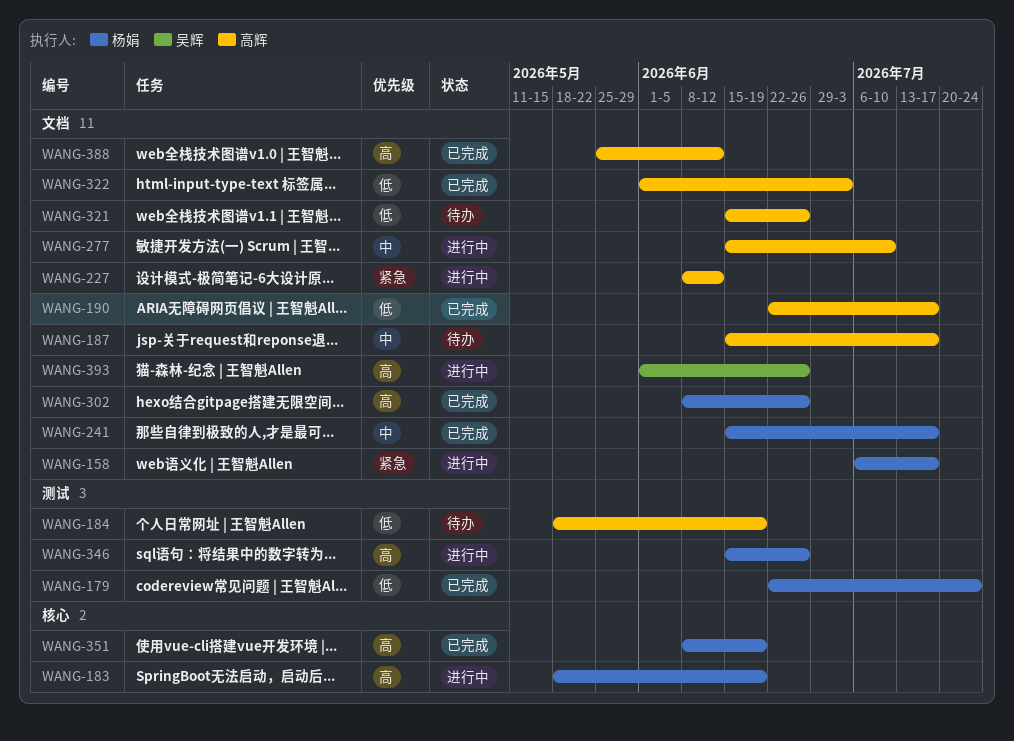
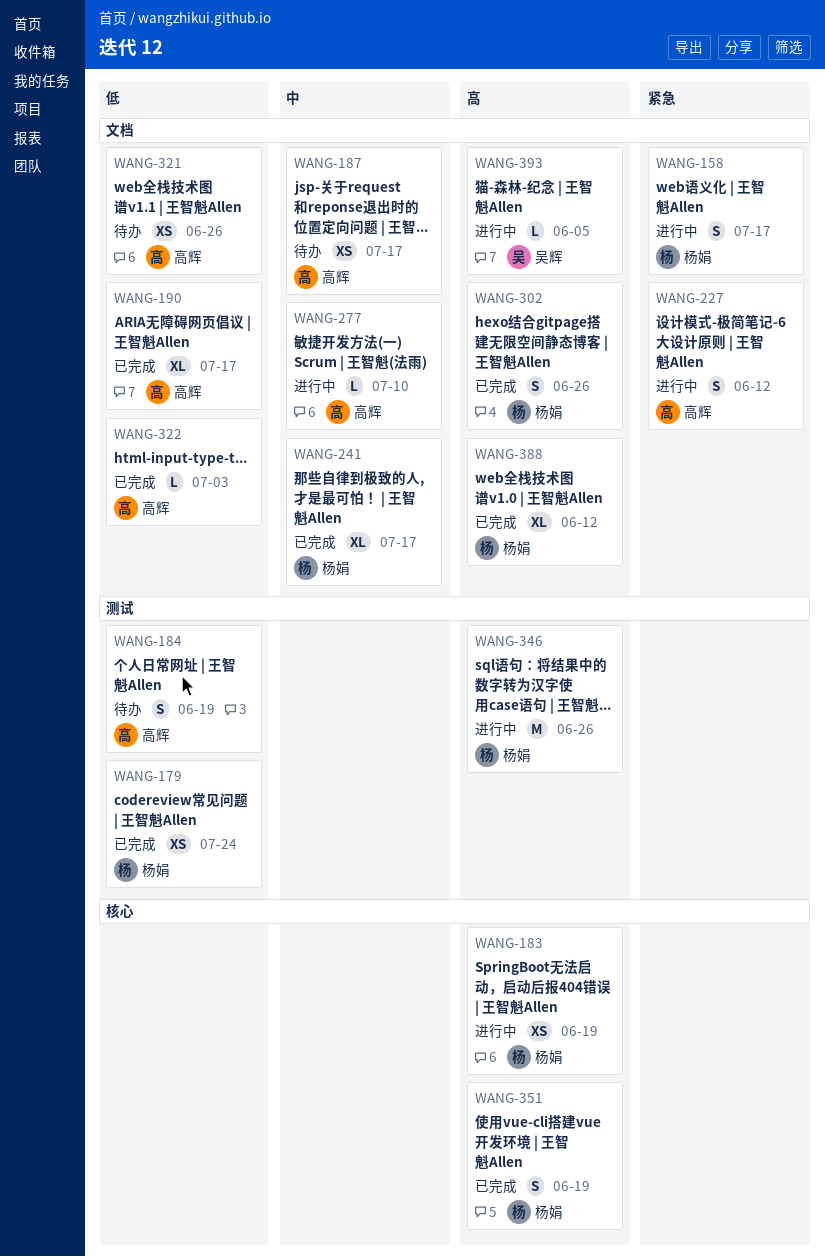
WANG-388, owner: 高辉 -> 杨娟
WANG-393, due: Jun 26 -> Jun 5

